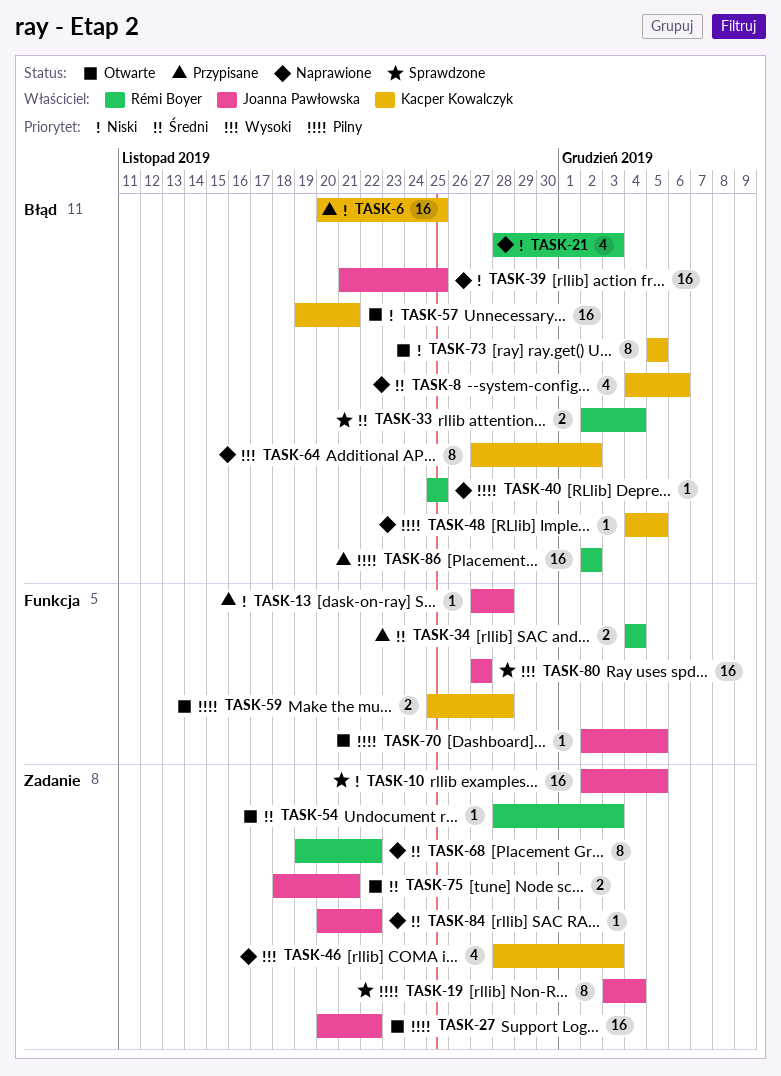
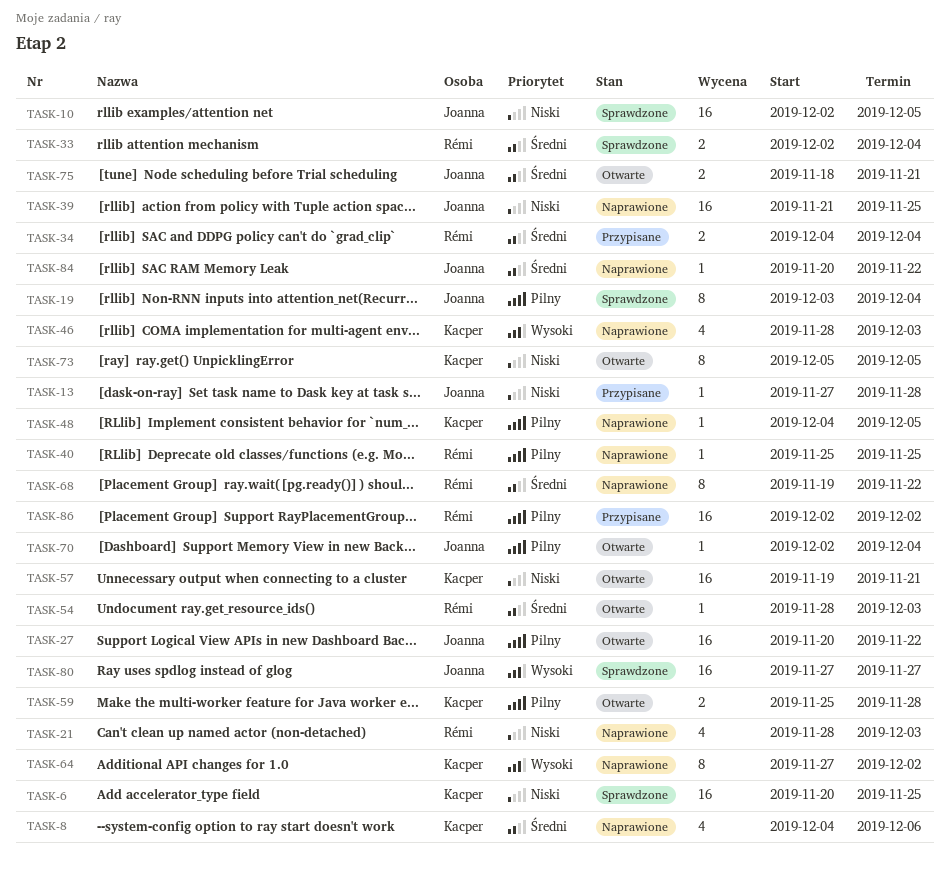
TASK-6, status: Przypisane -> Sprawdzone
TASK-70, due: Dec 5 -> Dec 4

